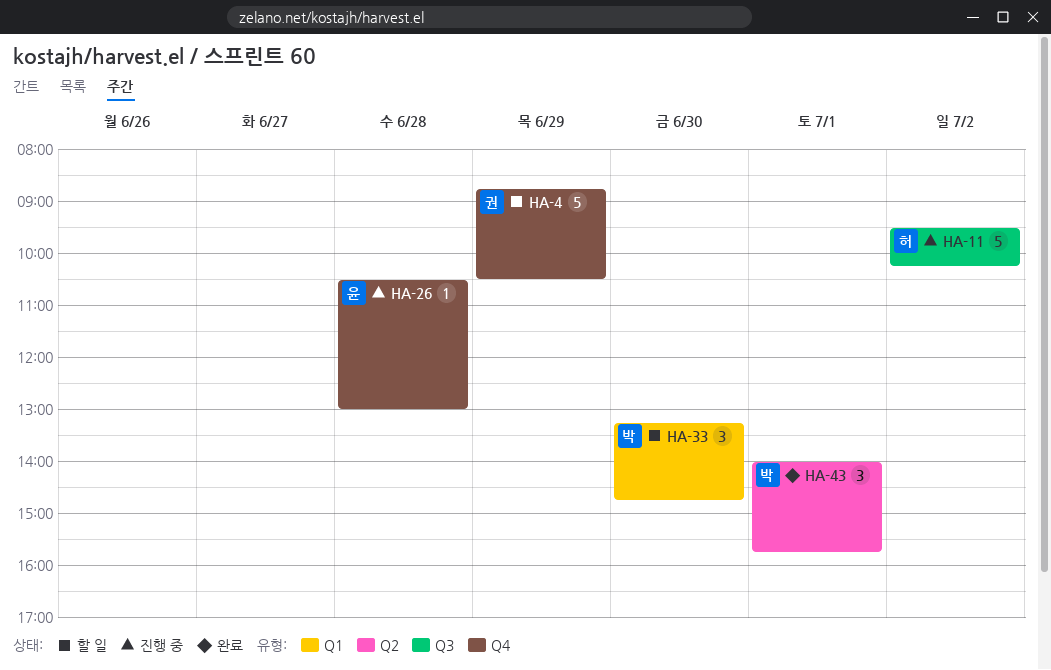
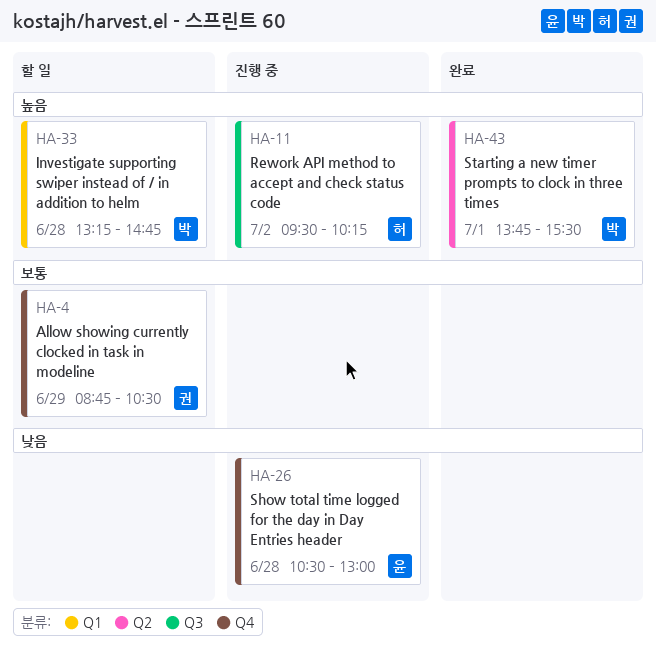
HA-33, day: Jun 30 -> Jun 28
HA-43, begins: 14:00 -> 13:45
HA-43, ends: 15:45 -> 15:30

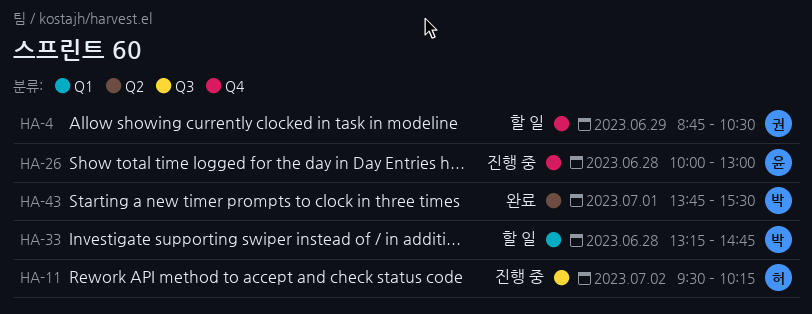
HA-26, begins: 10:30 -> 10:00

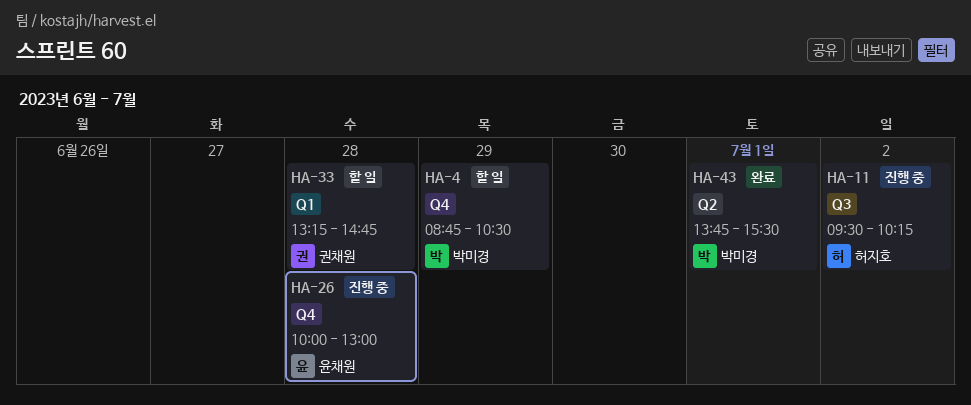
HA-4, owner: 권채원 -> 박미경
HA-33, owner: 박미경 -> 권채원

